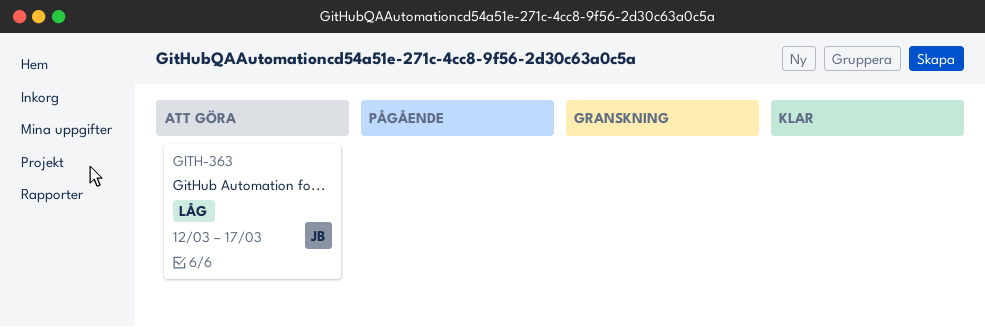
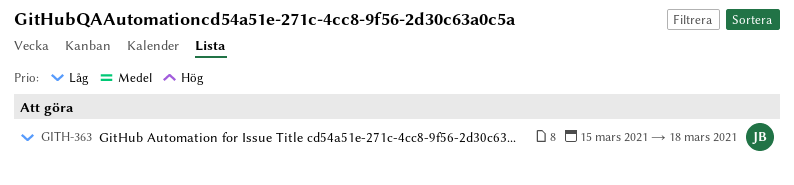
GITH-363, start: Mar 12 -> Mar 15
GITH-363, due: Mar 17 -> Mar 18

